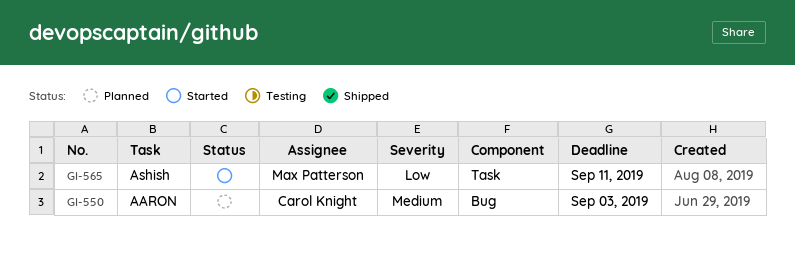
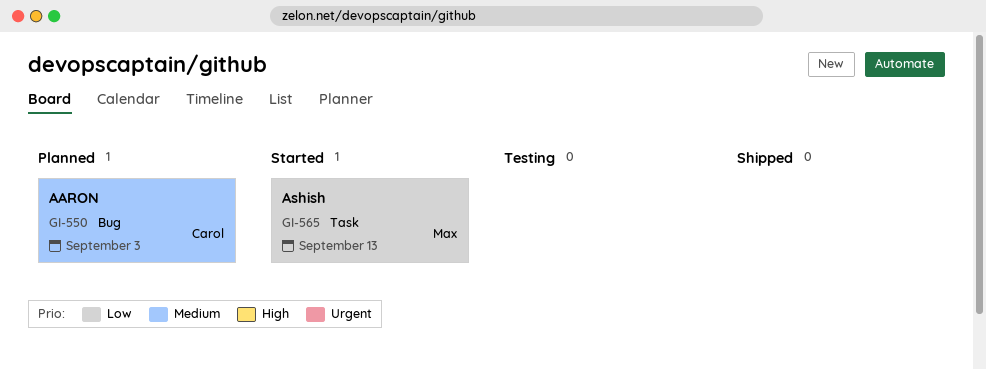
GI-565, due: Sep 11 -> Sep 13

